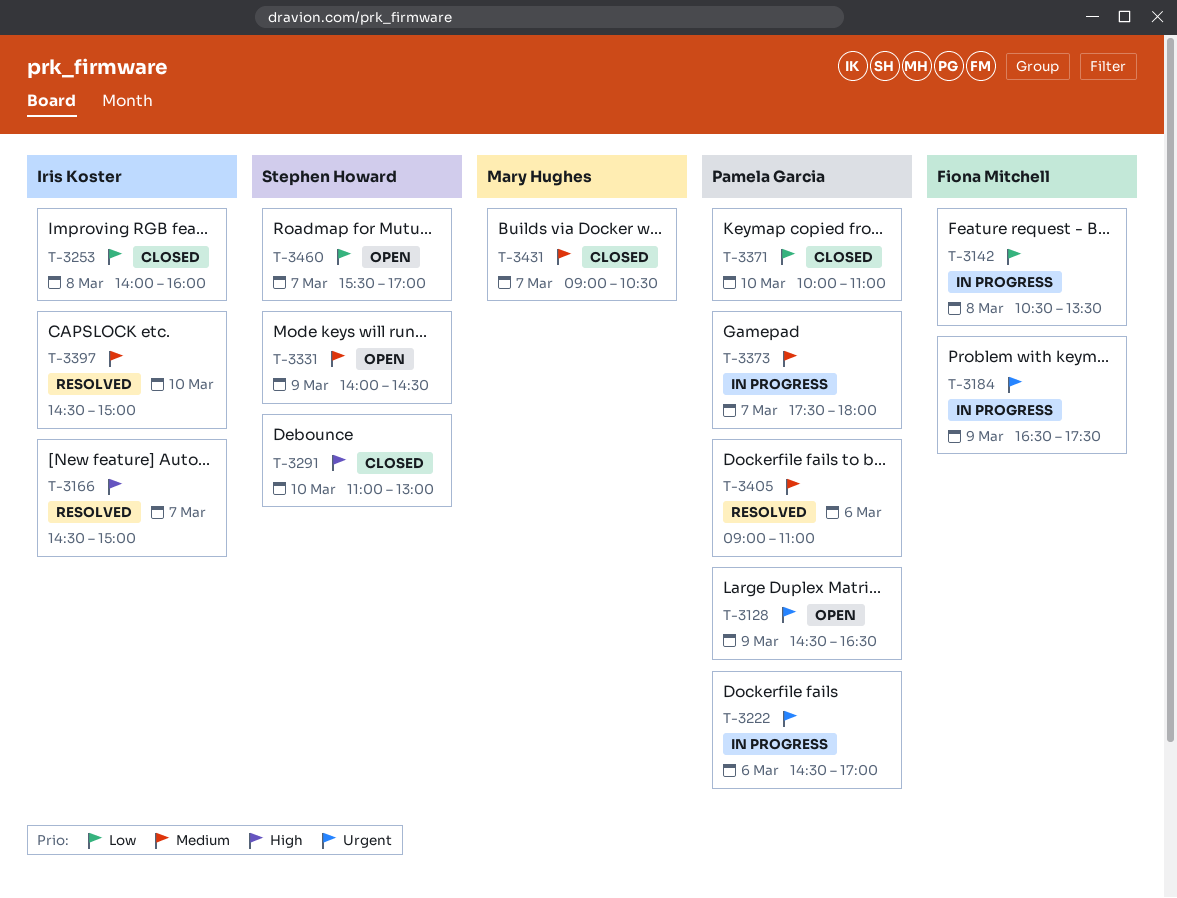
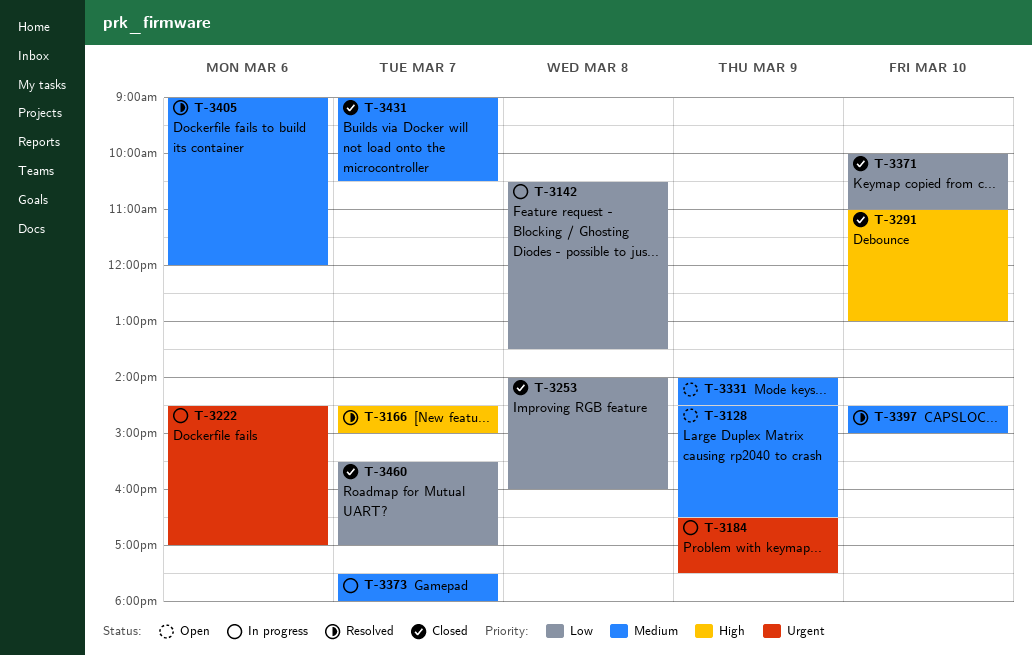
T-3128, priority: Urgent -> Medium
T-3405, ends: 11:00 -> 12:00
T-3460, status: Open -> Closed

